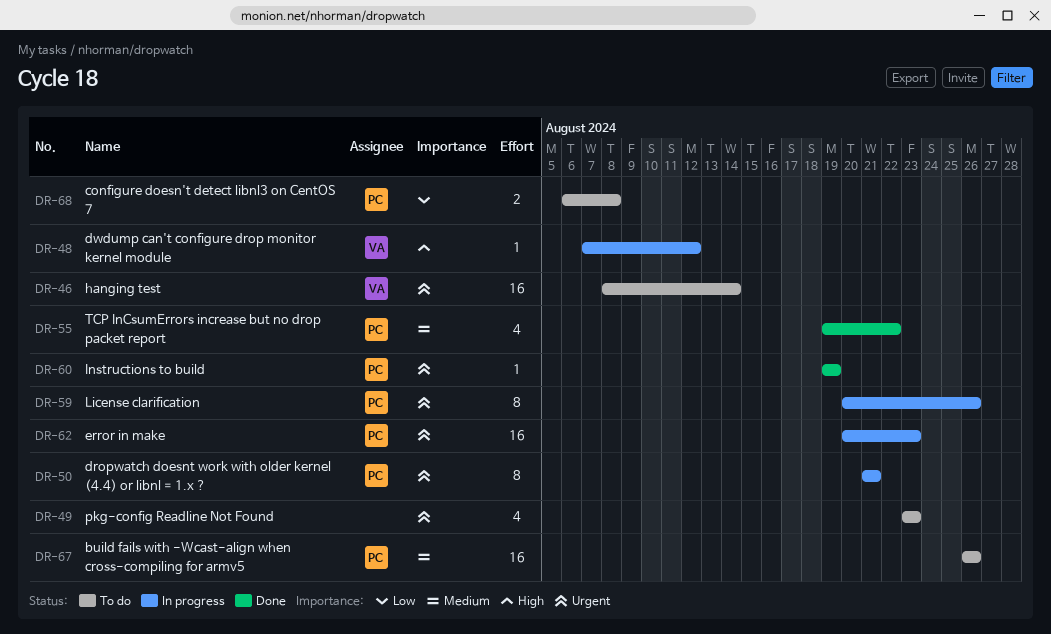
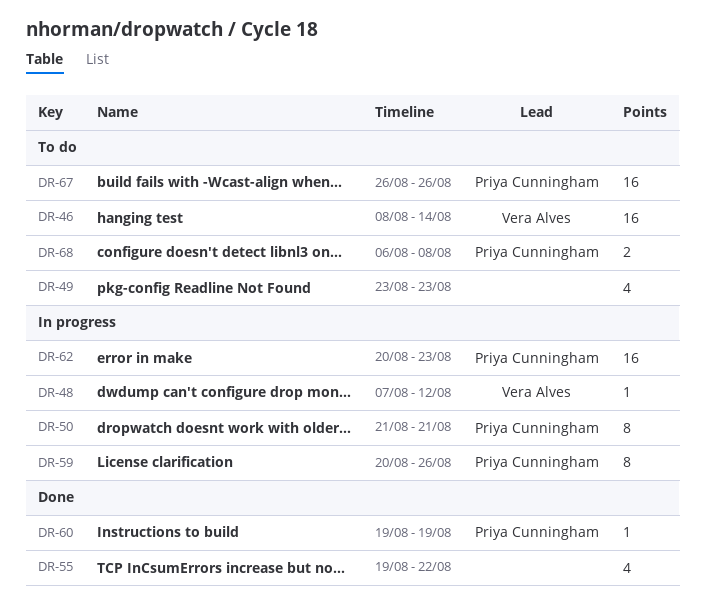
DR-55, owner: Priya Cunningham -> none

